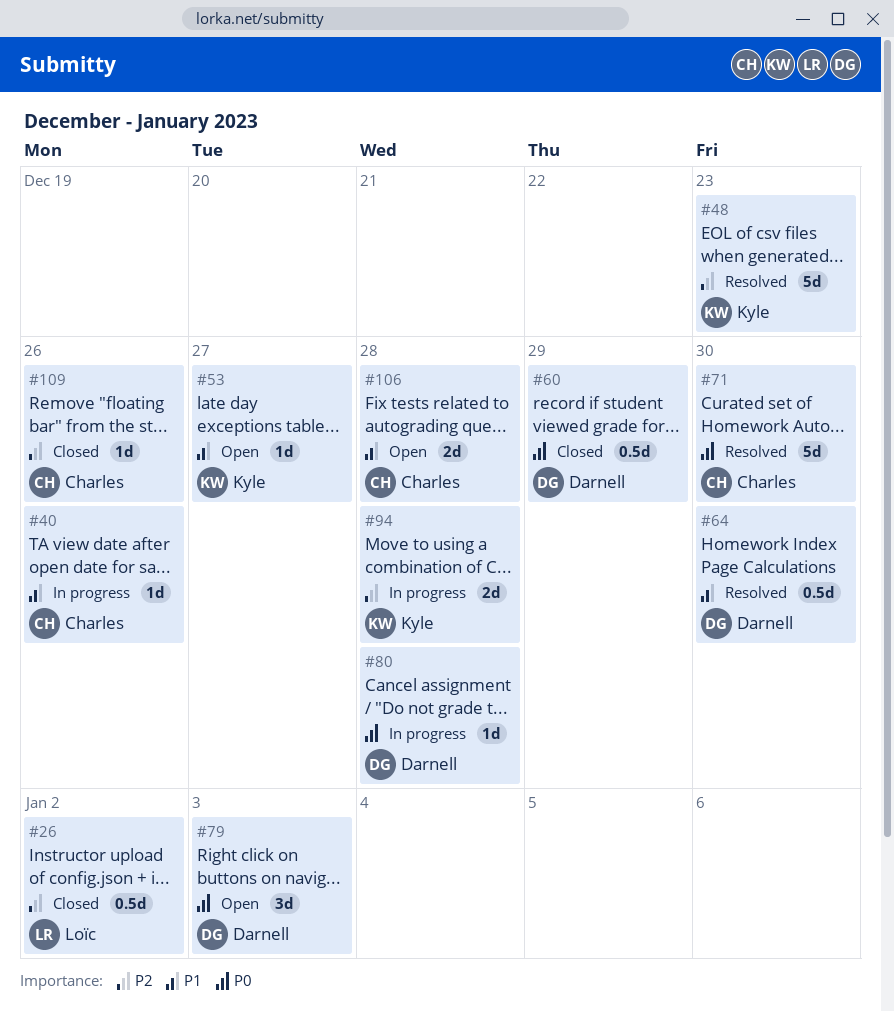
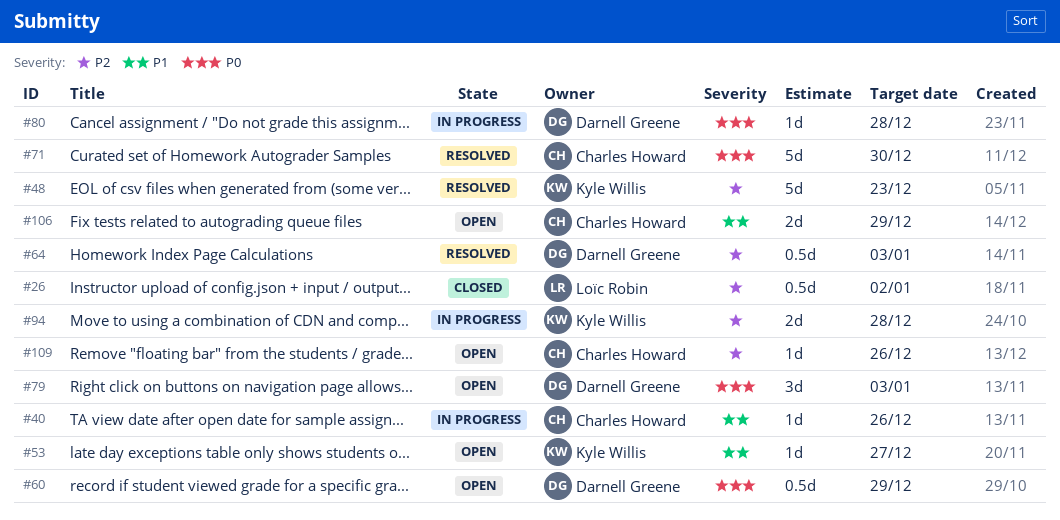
#60, status: Closed -> Open
#64, priority: P1 -> P2
#64, due: Dec 30 -> Jan 3
#106, due: Dec 28 -> Dec 29
#109, status: Closed -> Open

